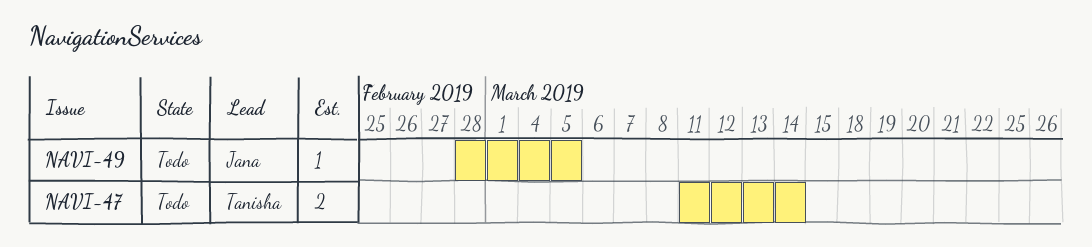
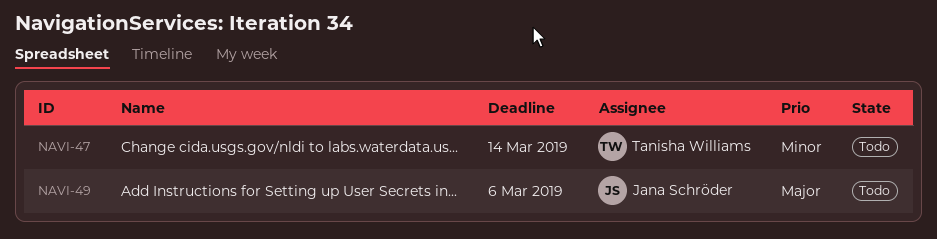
NAVI-49, due: Mar 5 -> Mar 6

